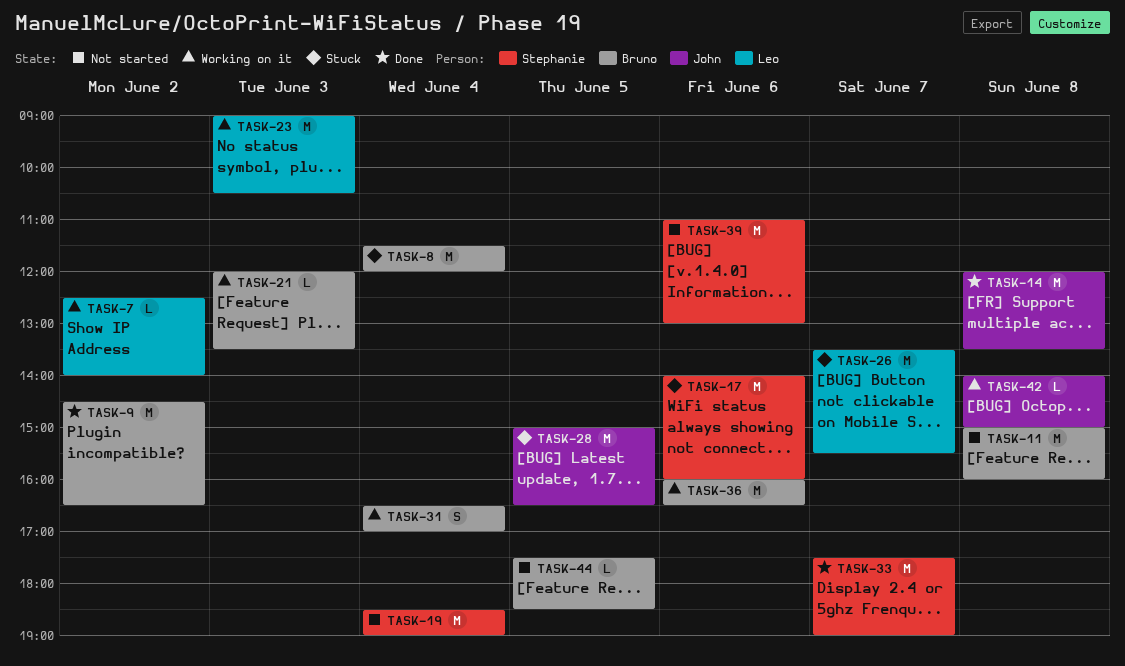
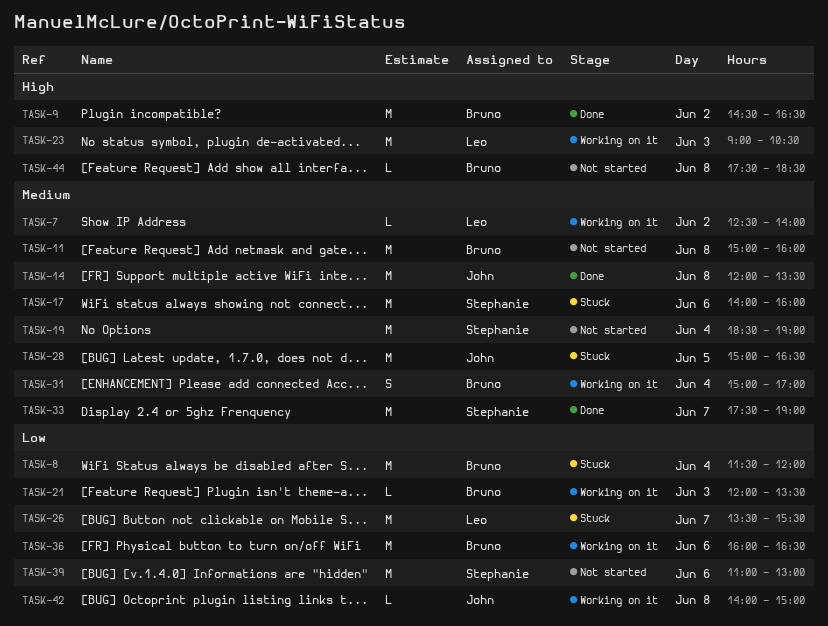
TASK-31, begins: 16:30 -> 15:00
TASK-44, day: Jun 5 -> Jun 8

